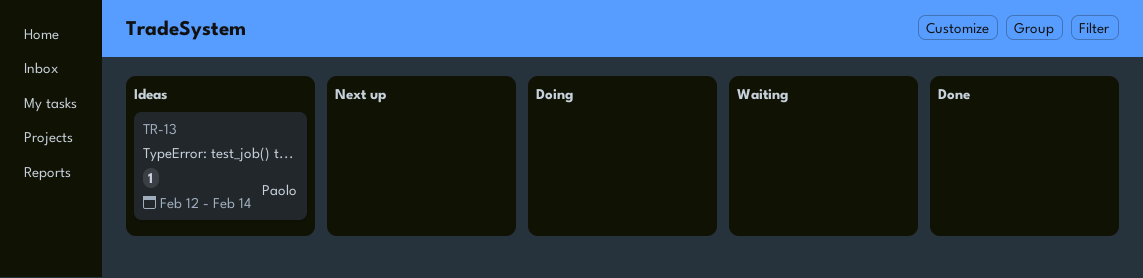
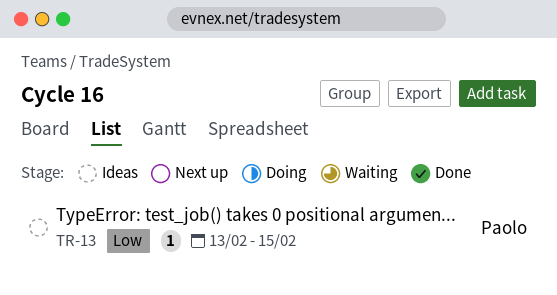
TR-13, start: Feb 12 -> Feb 13
TR-13, due: Feb 14 -> Feb 15

